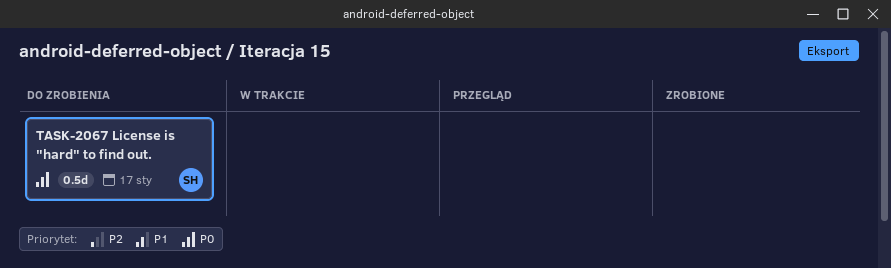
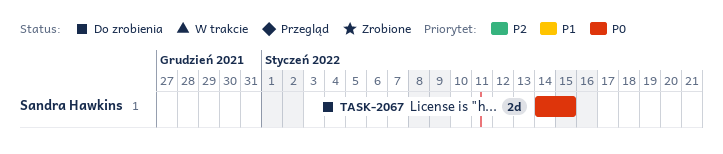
TASK-2067, estimate: 0.5d -> 2d
TASK-2067, due: Jan 17 -> Jan 15

